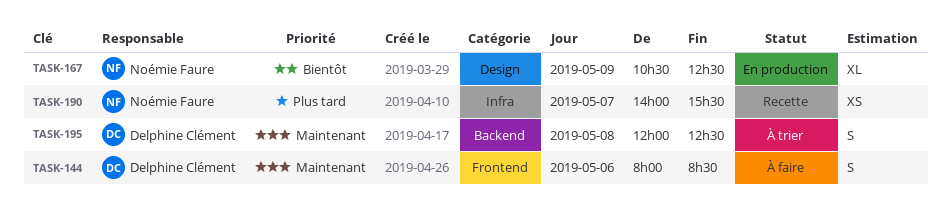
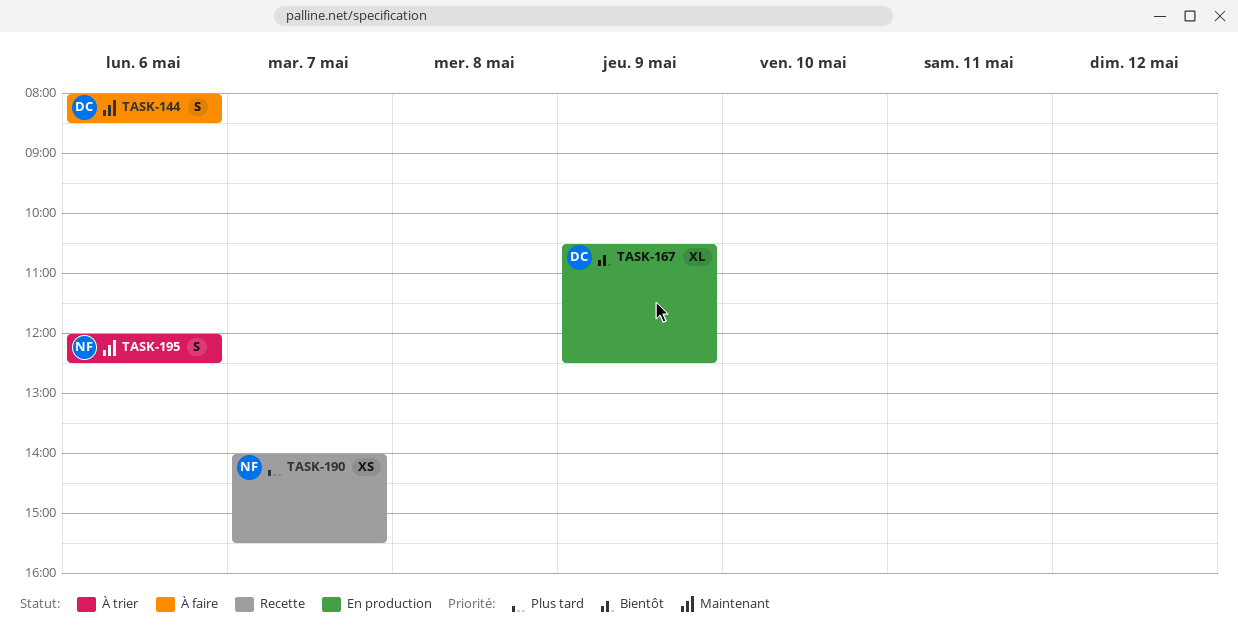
TASK-167, owner: Noémie Faure -> Delphine Clément
TASK-195, owner: Delphine Clément -> Noémie Faure
TASK-195, day: May 8 -> May 6

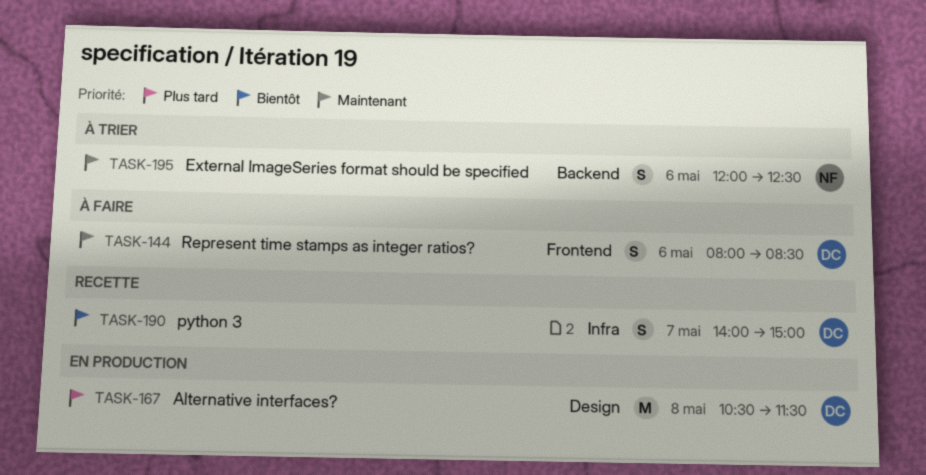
TASK-167, priority: Bientôt -> Plus tard
TASK-167, estimate: XL -> M
TASK-167, day: May 9 -> May 8
TASK-167, ends: 12:30 -> 11:30
TASK-190, owner: NF -> DC
TASK-190, priority: Plus tard -> Bientôt
TASK-190, estimate: XS -> S
TASK-190, ends: 15:30 -> 15:00

